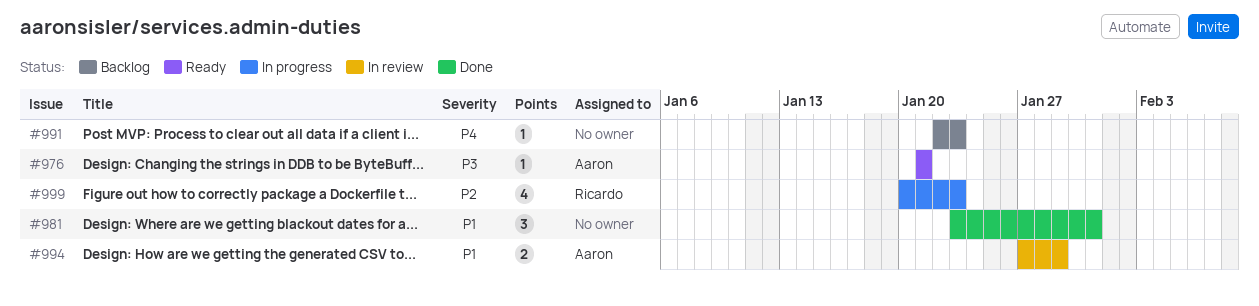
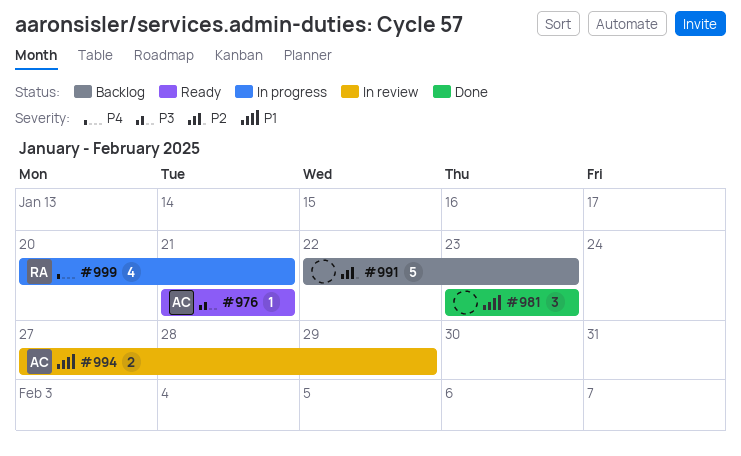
#981, due: Jan 31 -> Jan 23
#991, priority: P4 -> P2
#991, estimate: 1 -> 5
#999, priority: P2 -> P4
#999, due: Jan 23 -> Jan 21

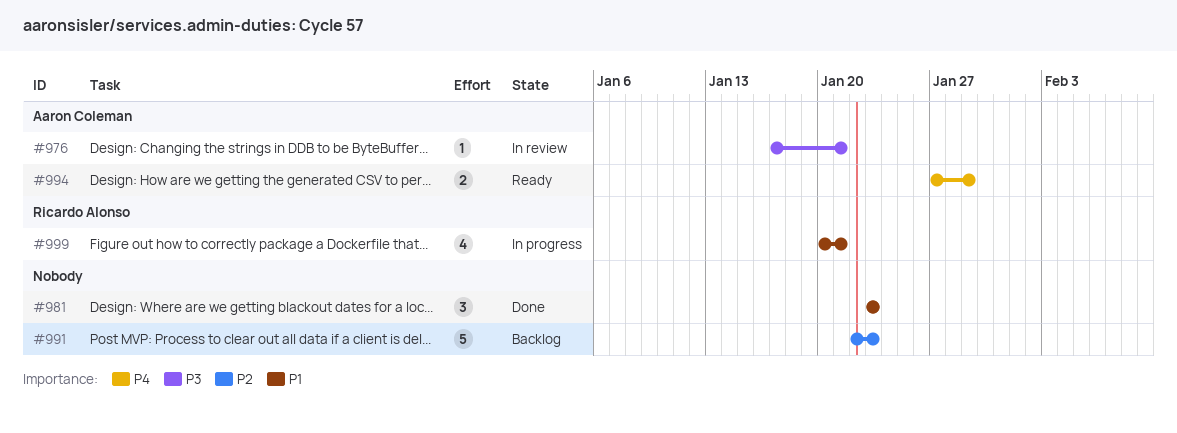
#976, status: Ready -> In review
#976, start: Jan 21 -> Jan 17
#994, status: In review -> Ready
#994, priority: P1 -> P4
#999, priority: P4 -> P1

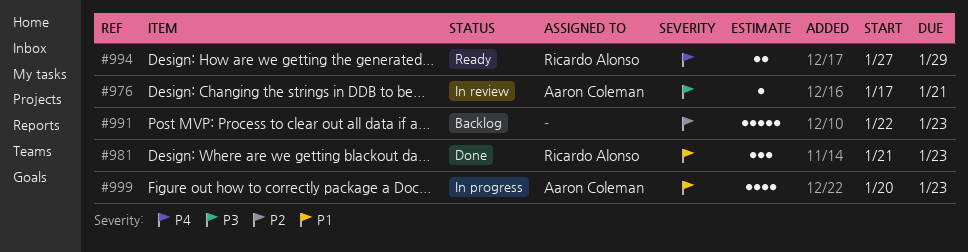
#981, owner: none -> Ricardo Alonso
#981, start: Jan 23 -> Jan 21
#994, owner: Aaron Coleman -> Ricardo Alonso
#999, owner: Ricardo Alonso -> Aaron Coleman
#999, due: Jan 21 -> Jan 23

